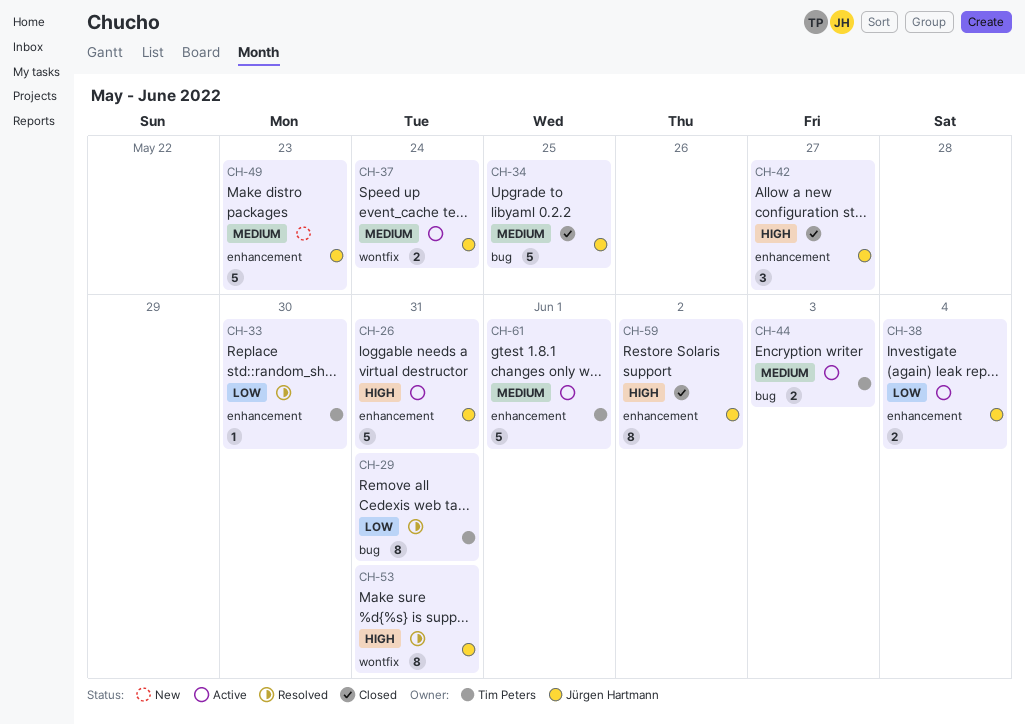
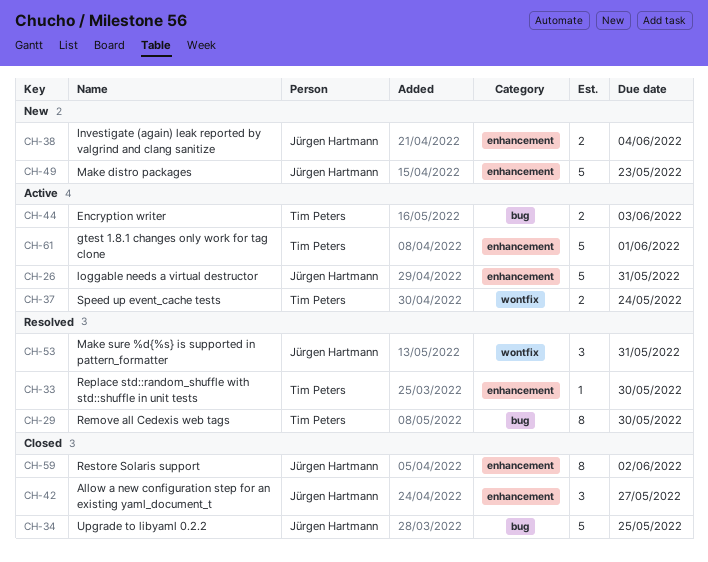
CH-29, due: May 31 -> May 30
CH-37, owner: Jürgen Hartmann -> Tim Peters
CH-38, status: Active -> New
CH-53, estimate: 8 -> 3

